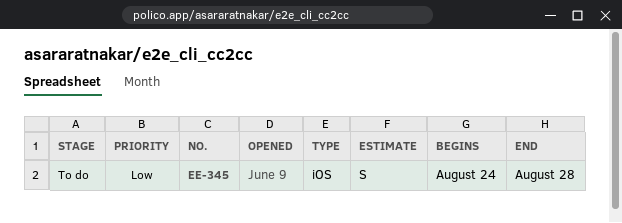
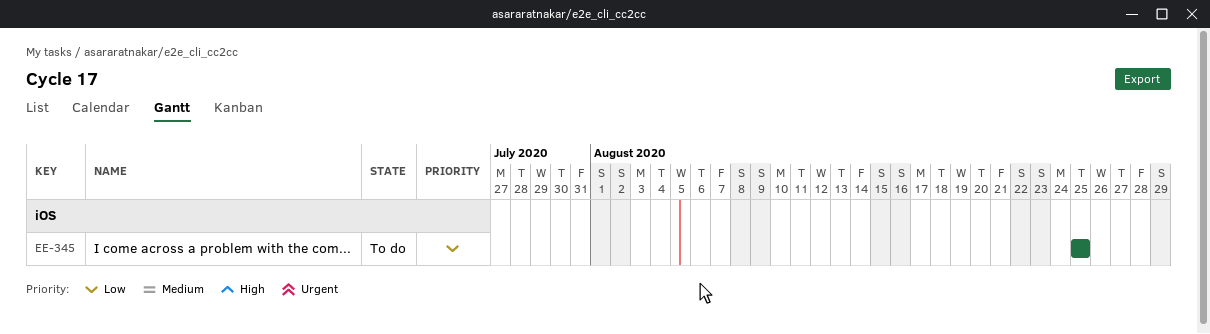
EE-345, start: Aug 24 -> Aug 25
EE-345, due: Aug 28 -> Aug 25

